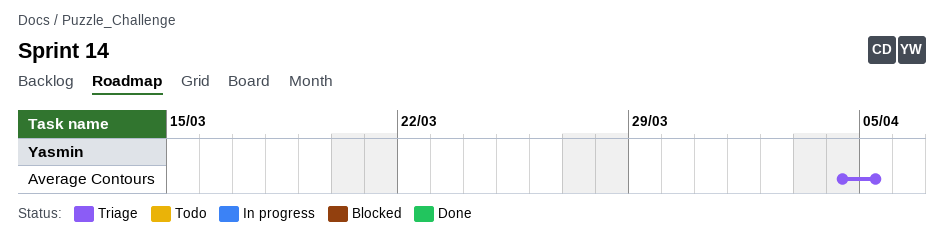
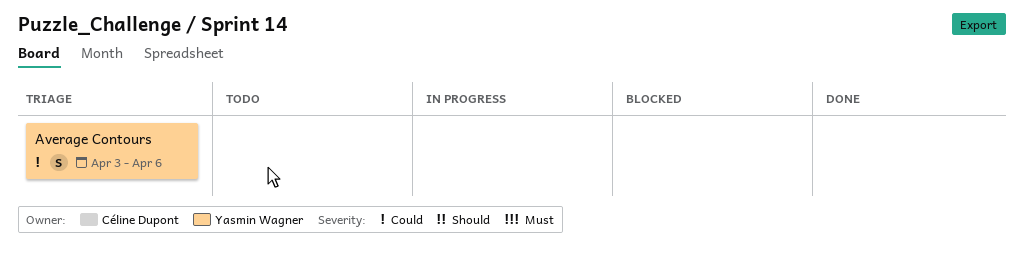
Average Contours, start: Apr 4 -> Apr 3
Average Contours, due: Apr 5 -> Apr 6

